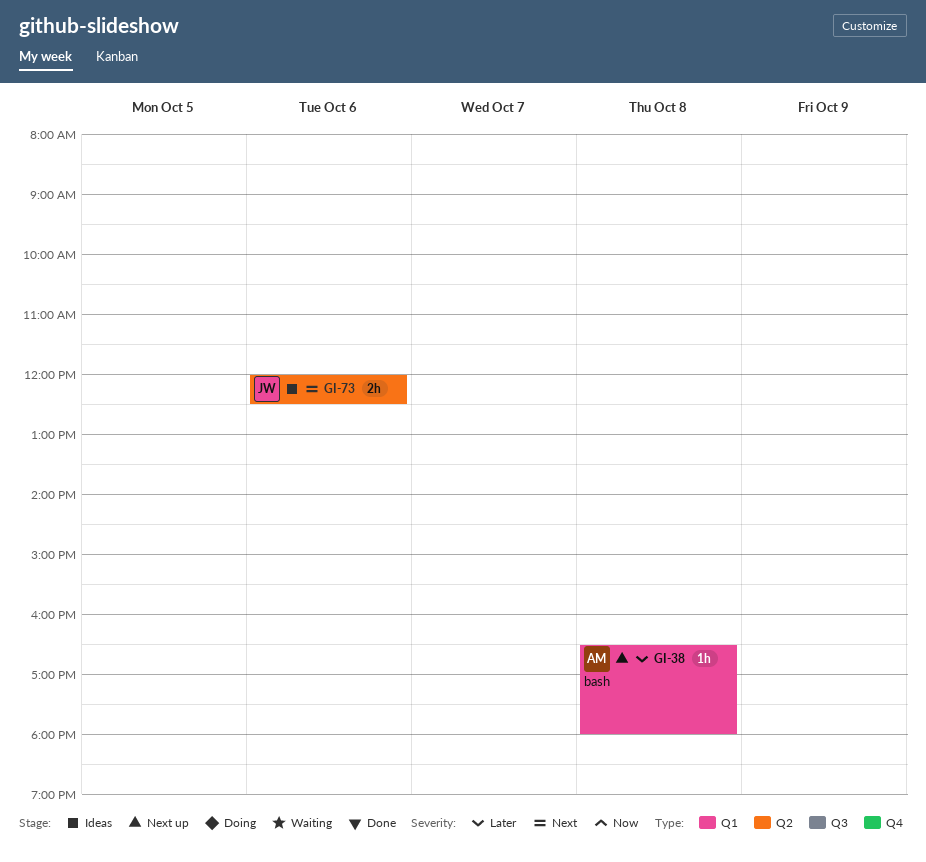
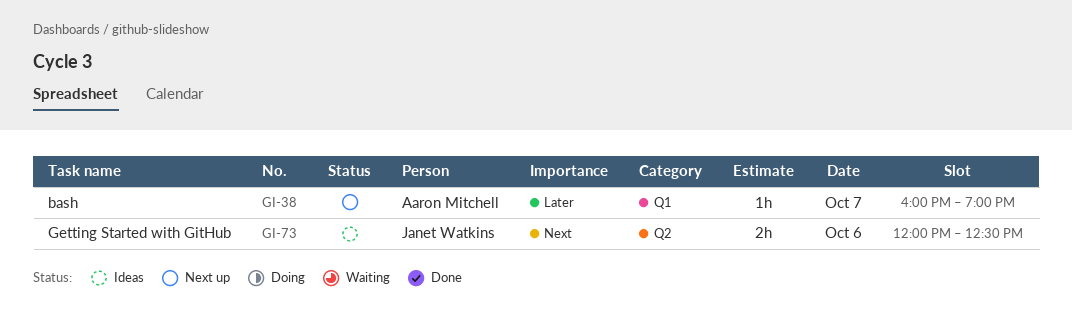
GI-38, day: Oct 8 -> Oct 7
GI-38, begins: 16:30 -> 16:00
GI-38, ends: 18:00 -> 19:00

